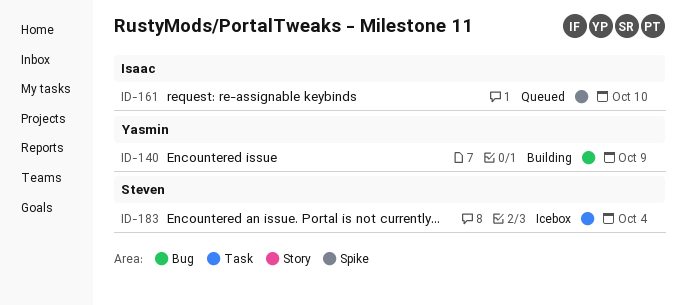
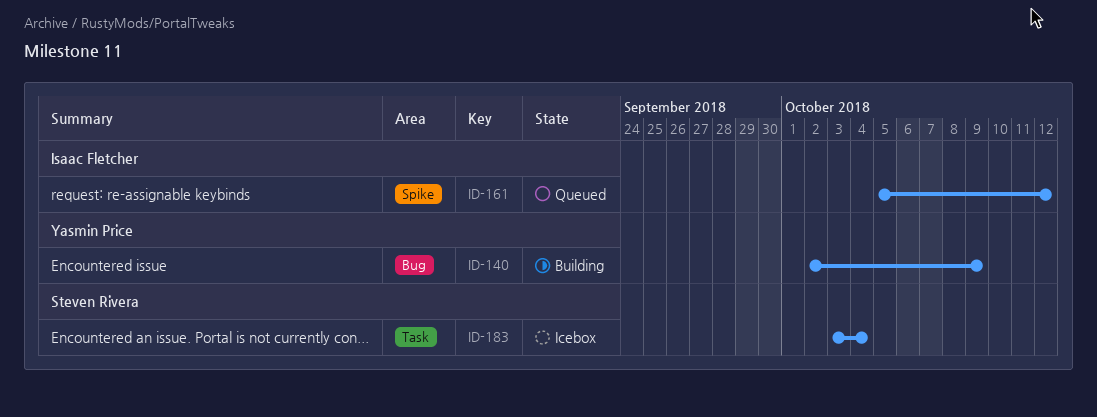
ID-161, due: Oct 10 -> Oct 12

